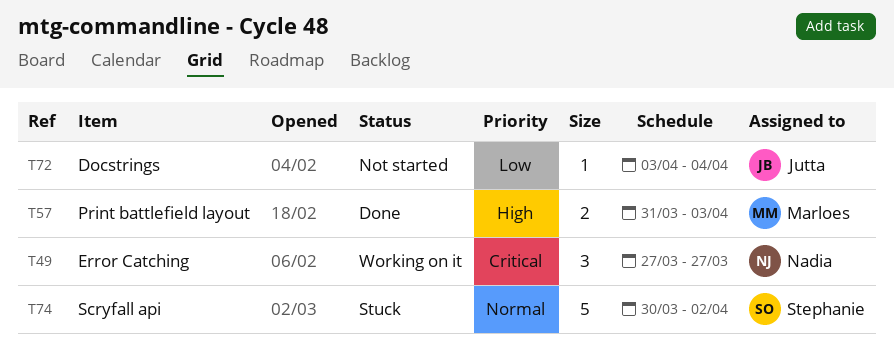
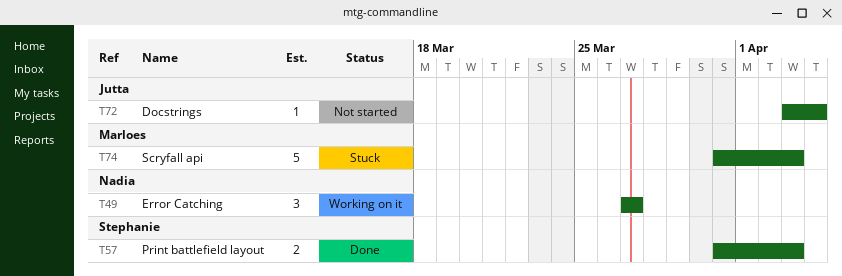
T57, owner: Marloes -> Stephanie
T74, owner: Stephanie -> Marloes
T74, start: Mar 30 -> Mar 31
T74, due: Apr 2 -> Apr 3

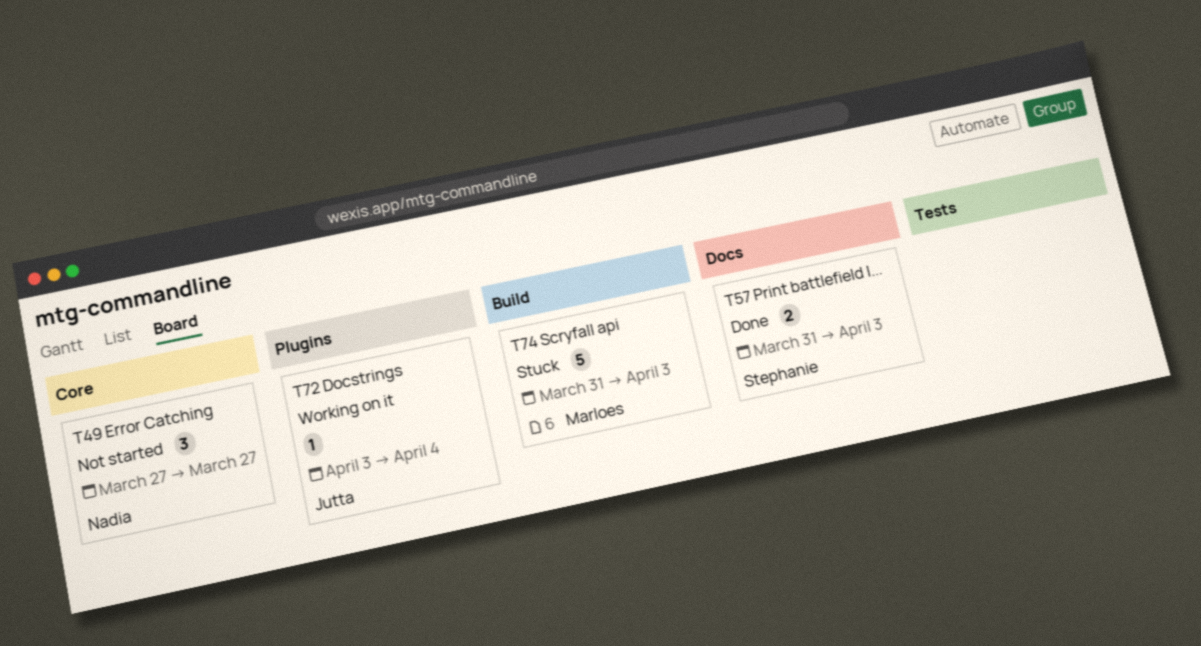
T49, status: Working on it -> Not started
T72, status: Not started -> Working on it

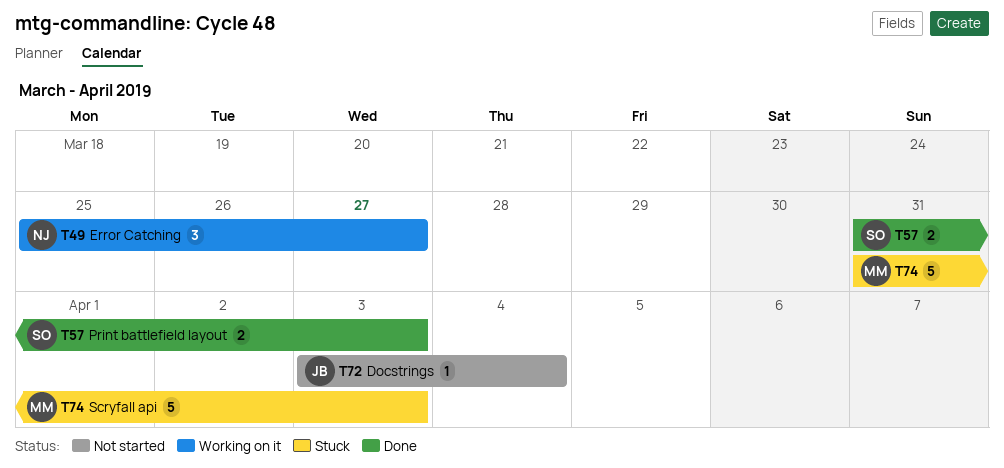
T49, status: Not started -> Working on it
T49, start: Mar 27 -> Mar 25
T72, status: Working on it -> Not started

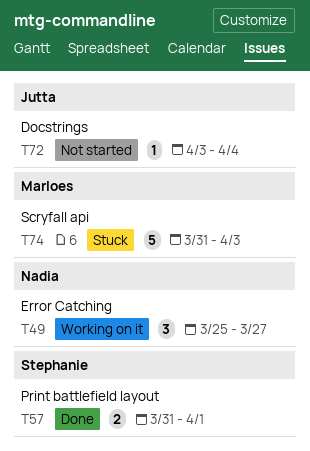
T57, due: Apr 3 -> Apr 1

